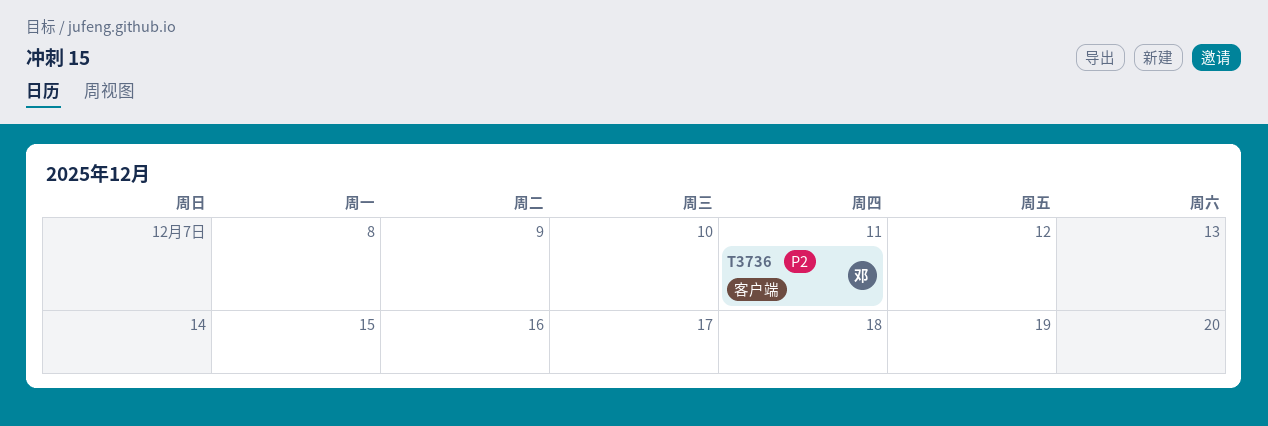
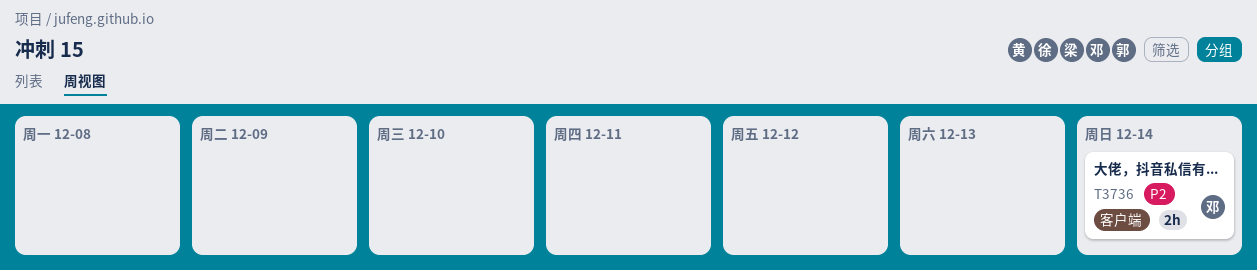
T3736, due: Dec 11 -> Dec 14

